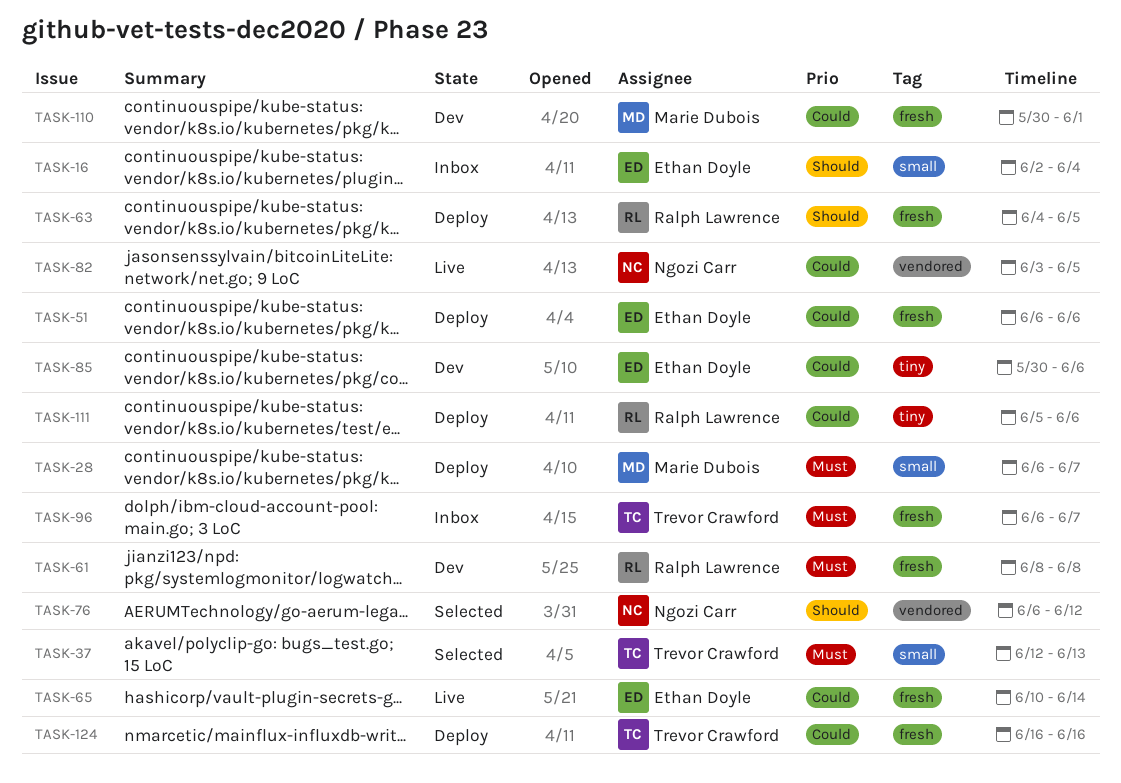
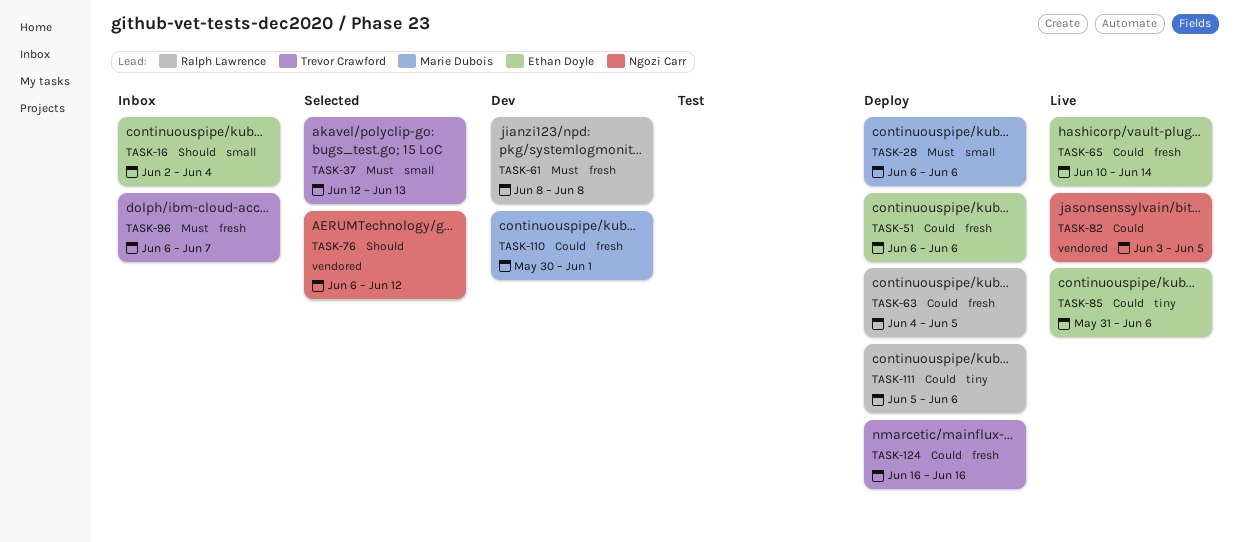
TASK-28, due: Jun 7 -> Jun 6
TASK-63, priority: Should -> Could
TASK-85, status: Dev -> Live
TASK-85, start: May 30 -> May 31

